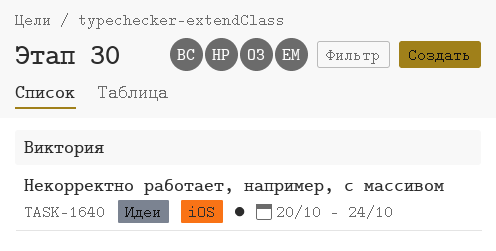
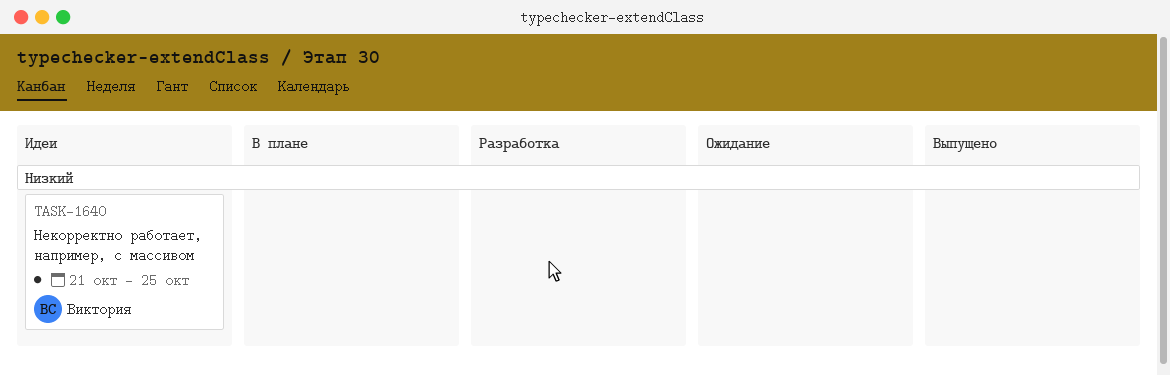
TASK-1640, start: Oct 20 -> Oct 21
TASK-1640, due: Oct 24 -> Oct 25

